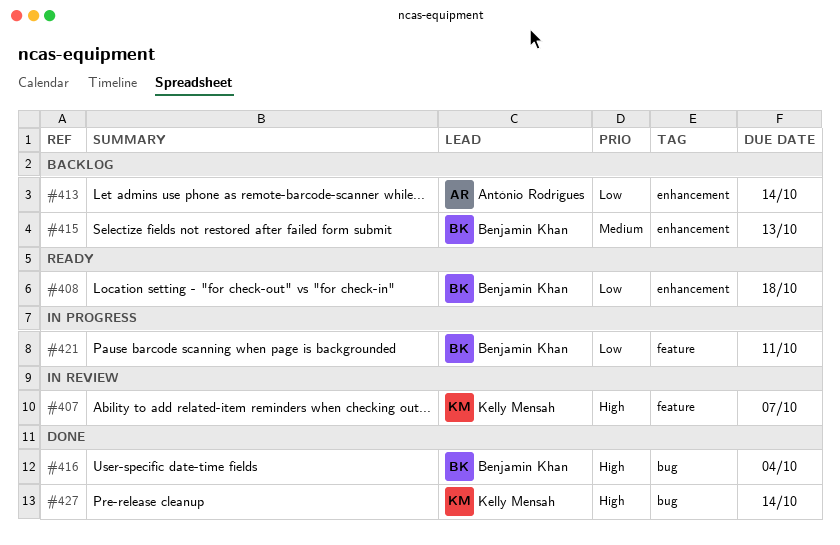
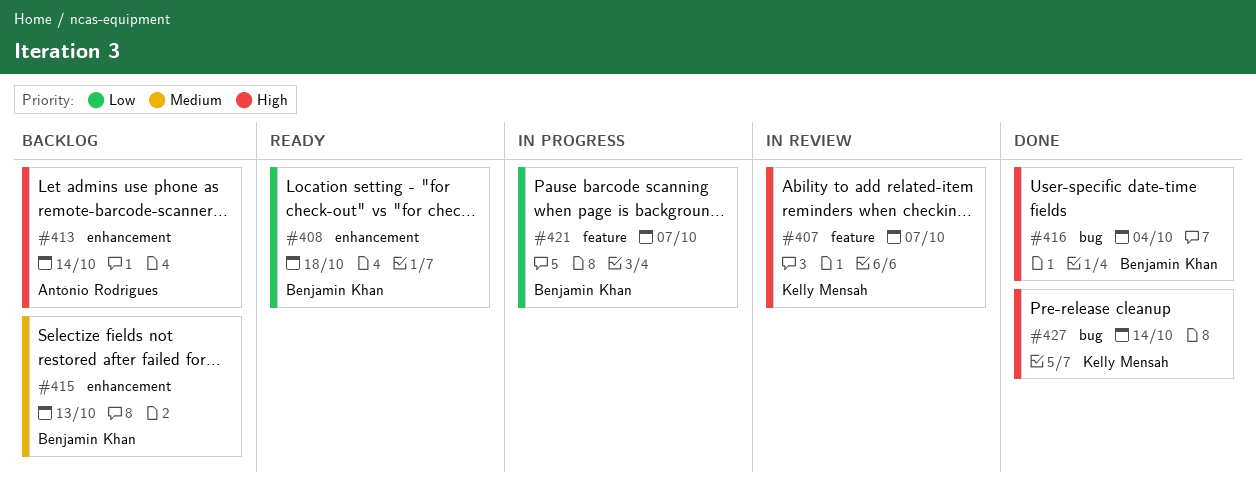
#413, priority: Low -> High
#421, due: Oct 11 -> Oct 7

